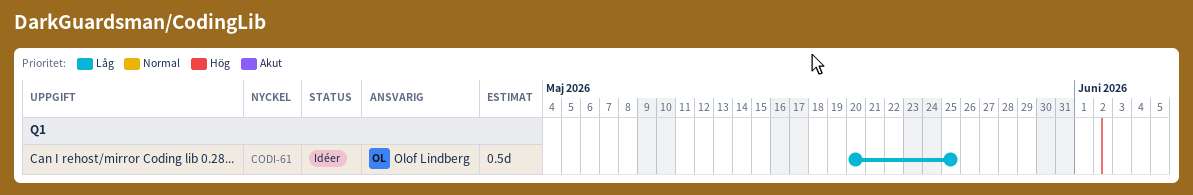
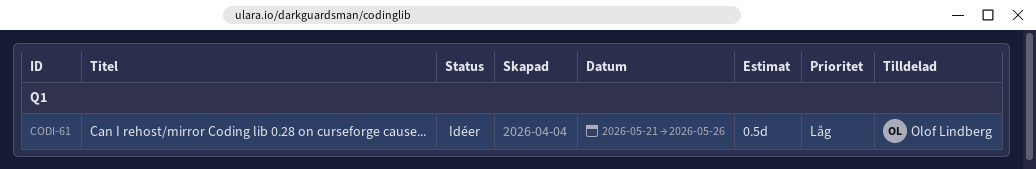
CODI-61, start: May 20 -> May 21
CODI-61, due: May 25 -> May 26

